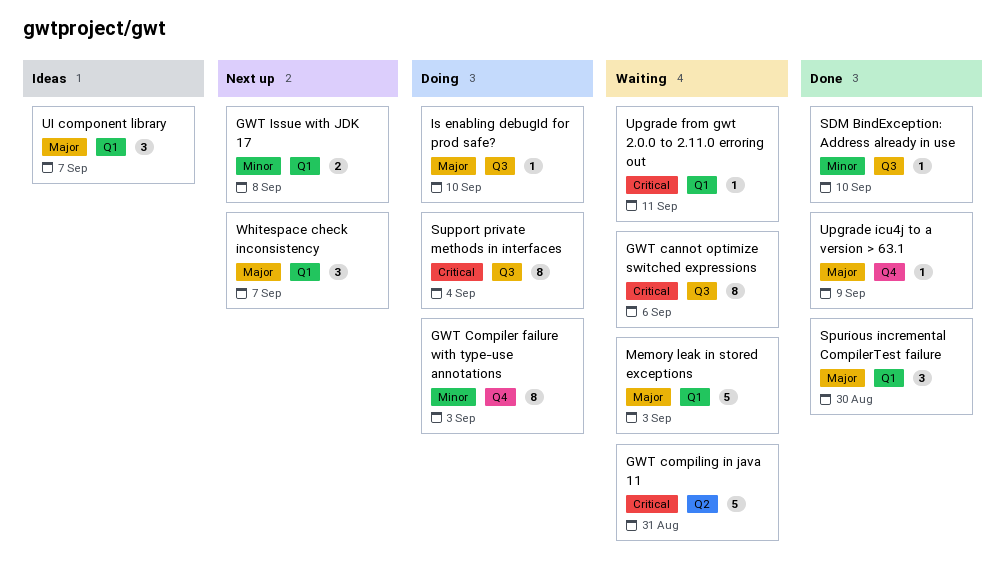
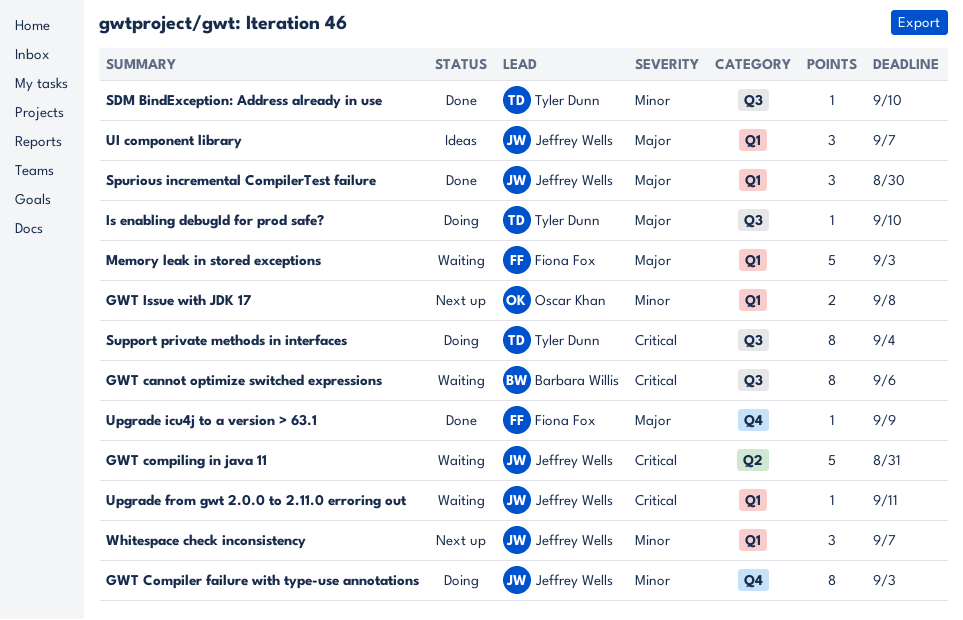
Whitespace check inconsistency, priority: Major -> Minor

